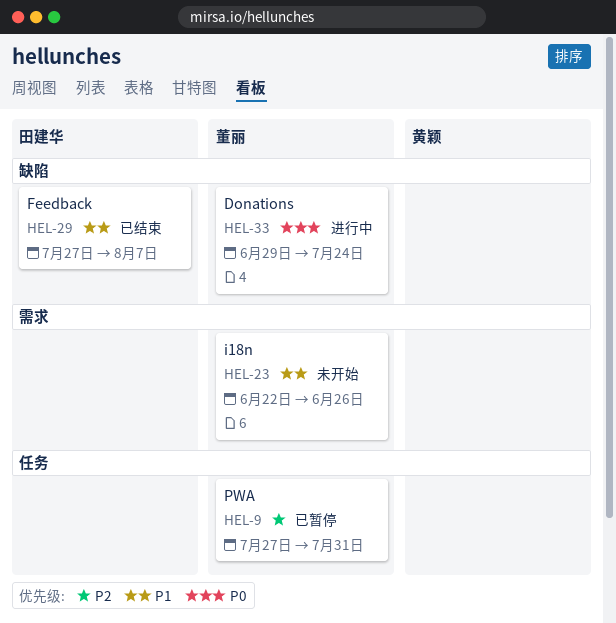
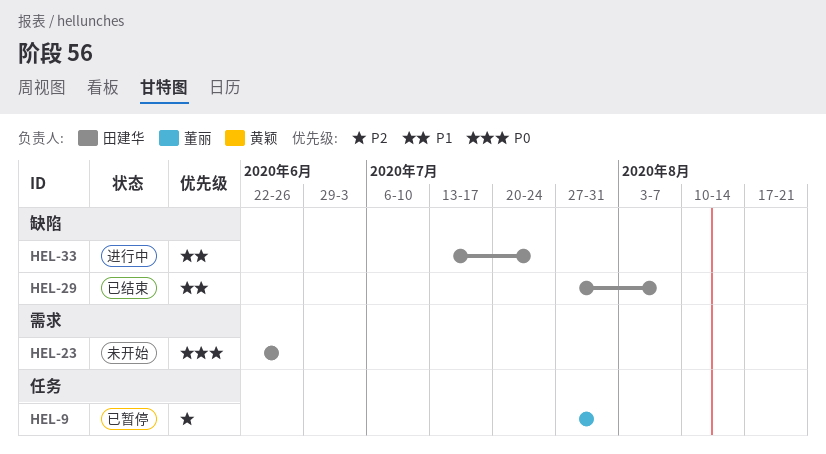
HEL-23, owner: 董丽 -> 田建华
HEL-23, priority: P1 -> P0
HEL-33, owner: 董丽 -> 田建华
HEL-33, priority: P0 -> P1
HEL-33, start: Jun 29 -> Jul 13

